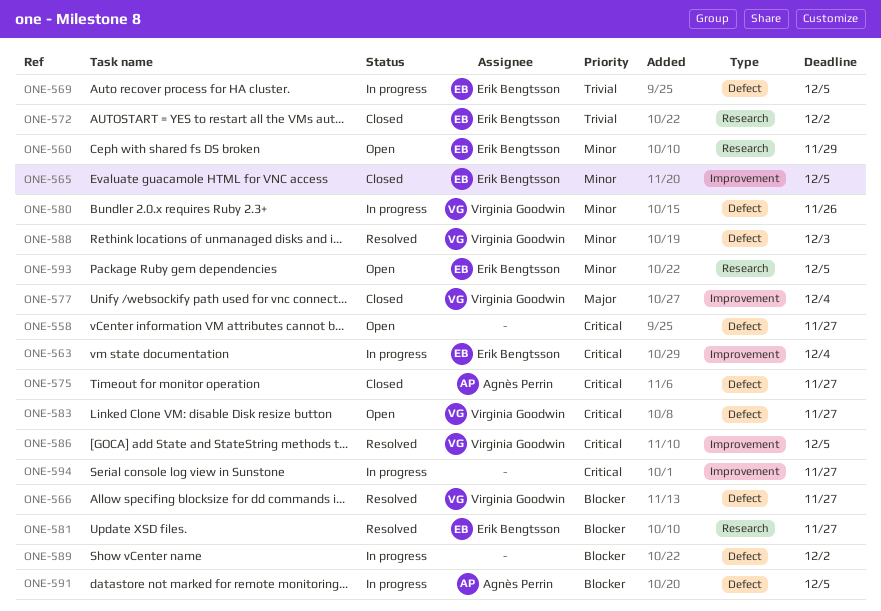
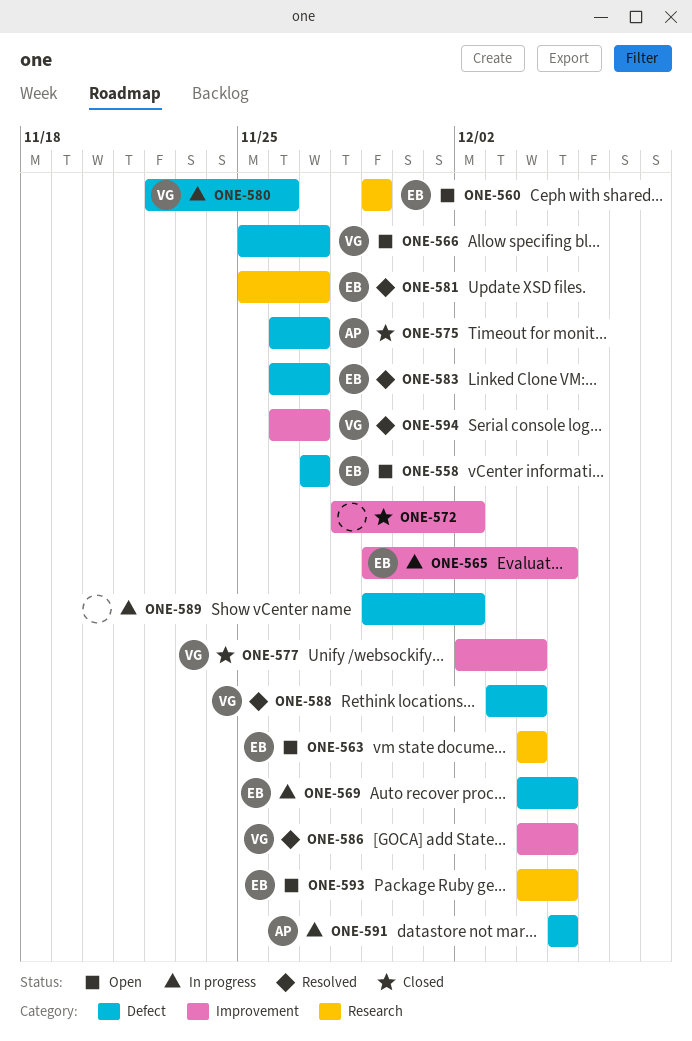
ONE-558, owner: none -> Erik Bengtsson
ONE-563, status: In progress -> Open
ONE-563, label: Improvement -> Research
ONE-565, status: Closed -> In progress
ONE-566, status: Resolved -> Open
ONE-572, owner: Erik Bengtsson -> none
ONE-572, label: Research -> Improvement
ONE-583, status: Open -> Resolved
ONE-583, owner: Virginia Goodwin -> Erik Bengtsson
ONE-588, due: Dec 3 -> Dec 4
ONE-594, status: In progress -> Resolved
ONE-594, owner: none -> Virginia Goodwin

